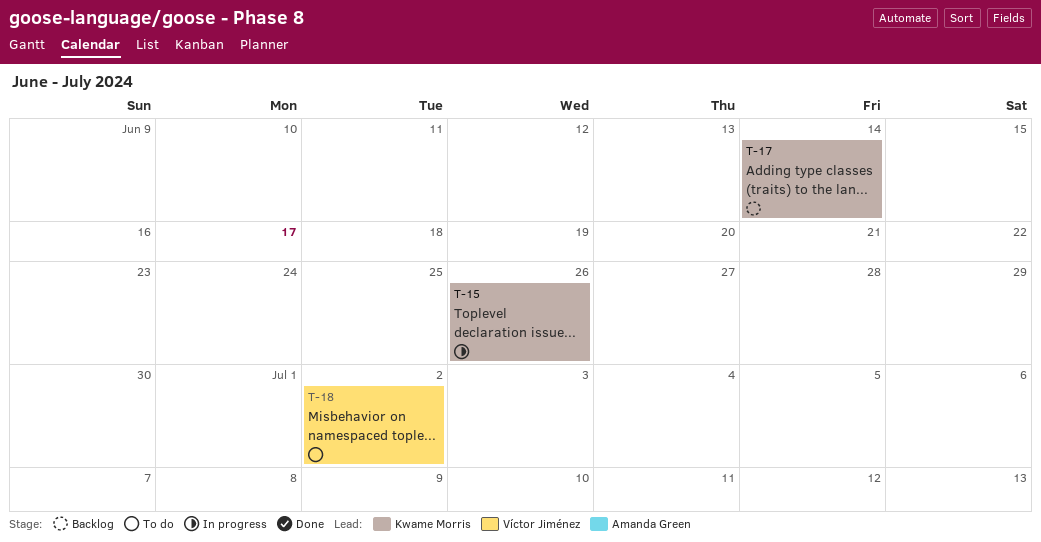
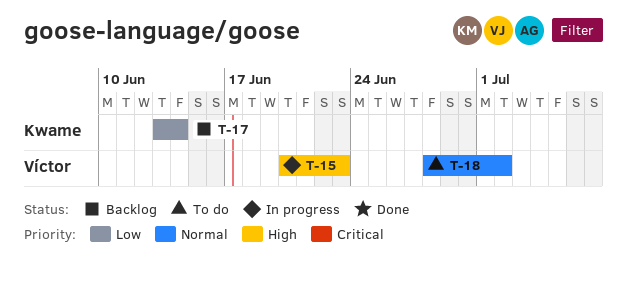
T-15, owner: Kwame Morris -> Víctor Jiménez
T-15, due: Jun 26 -> Jun 23

